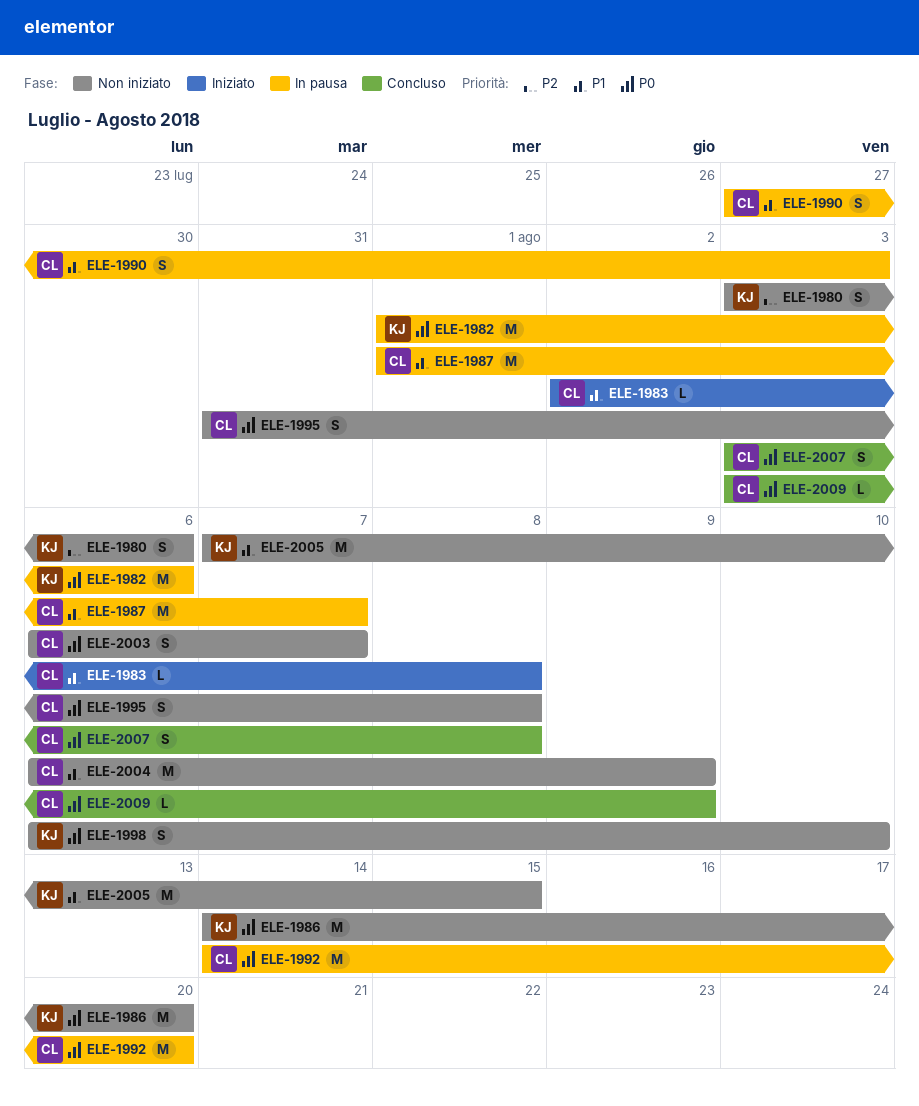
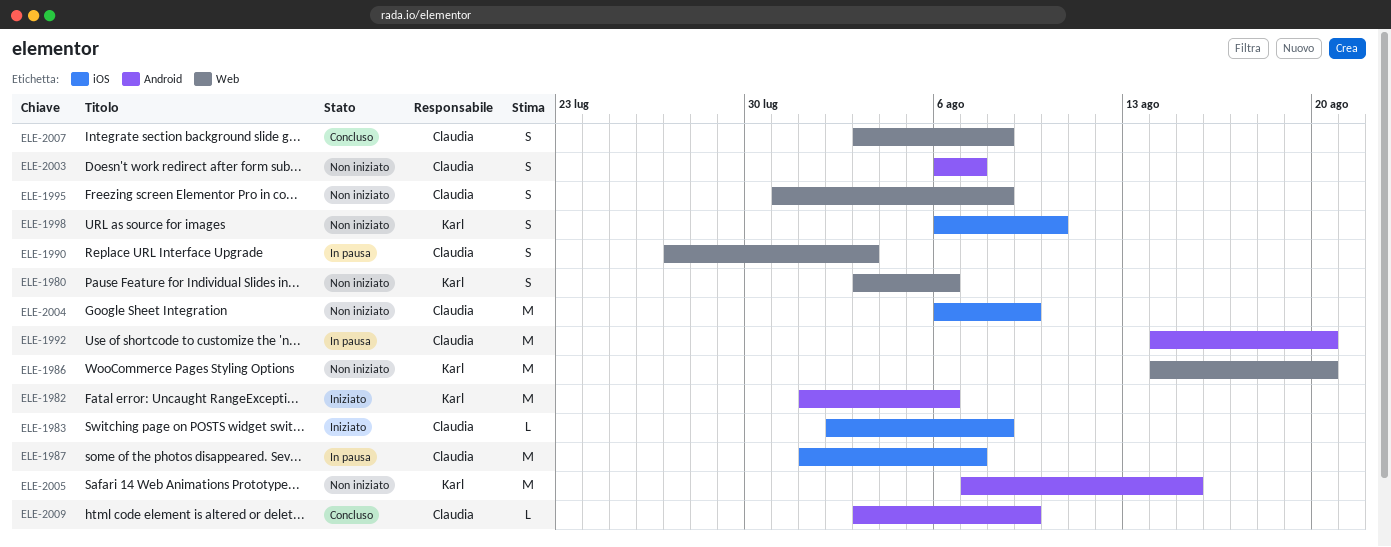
ELE-1982, status: In pausa -> Iniziato

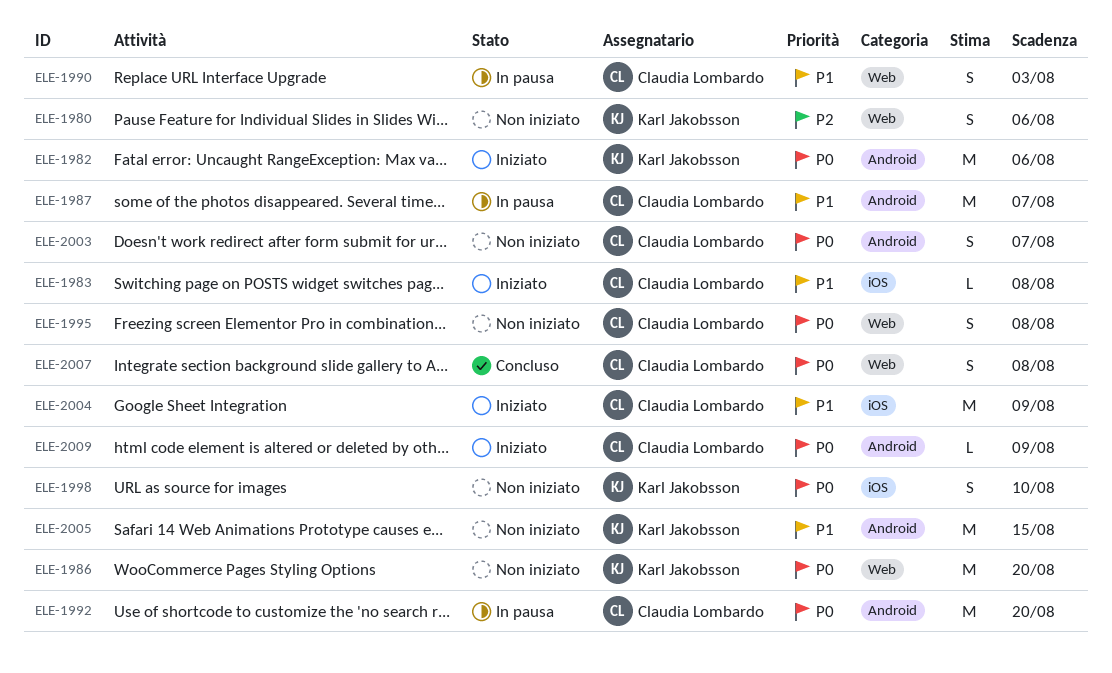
ELE-1987, label: iOS -> Android
ELE-2004, status: Non iniziato -> Iniziato
ELE-2009, status: Concluso -> Iniziato

